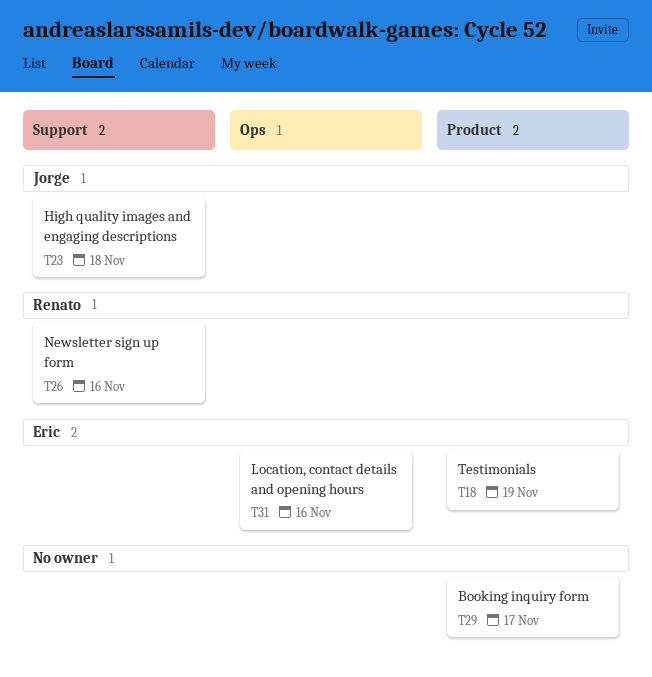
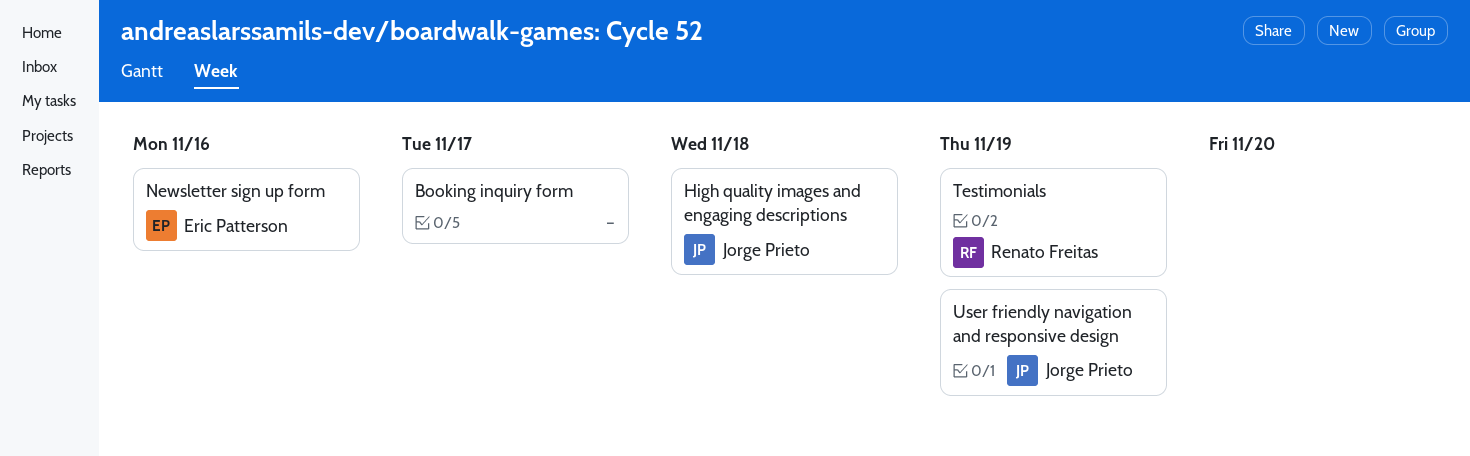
Location, contact details and opening hours: present -> none
Newsletter sign up form, owner: Renato Freitas -> Eric Patterson
Testimonials, owner: Eric Patterson -> Renato Freitas
User friendly navigation and responsive design: none -> present

